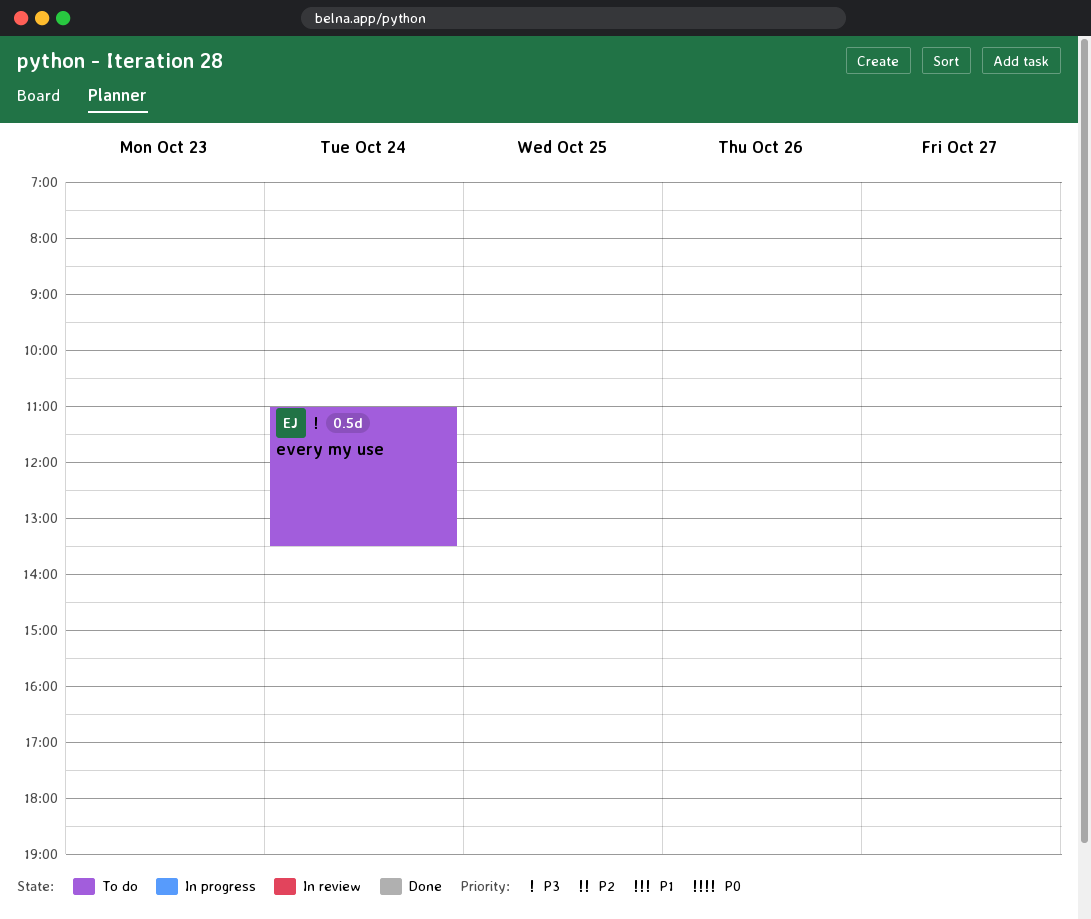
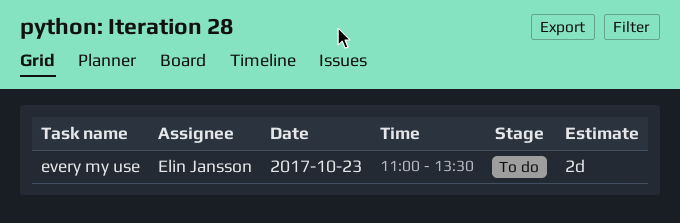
every my use, estimate: 0.5d -> 2d
every my use, day: Oct 24 -> Oct 23

